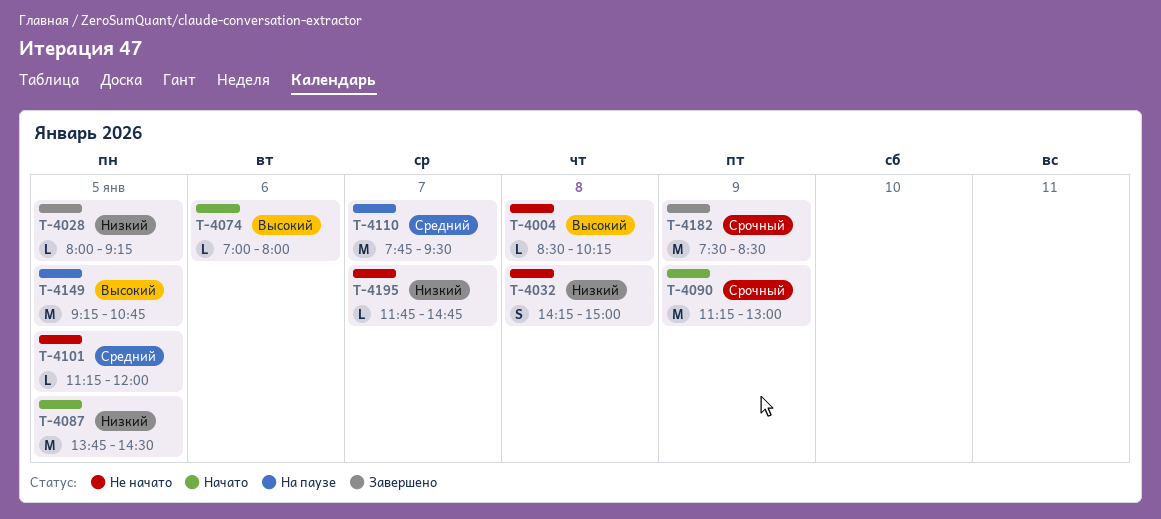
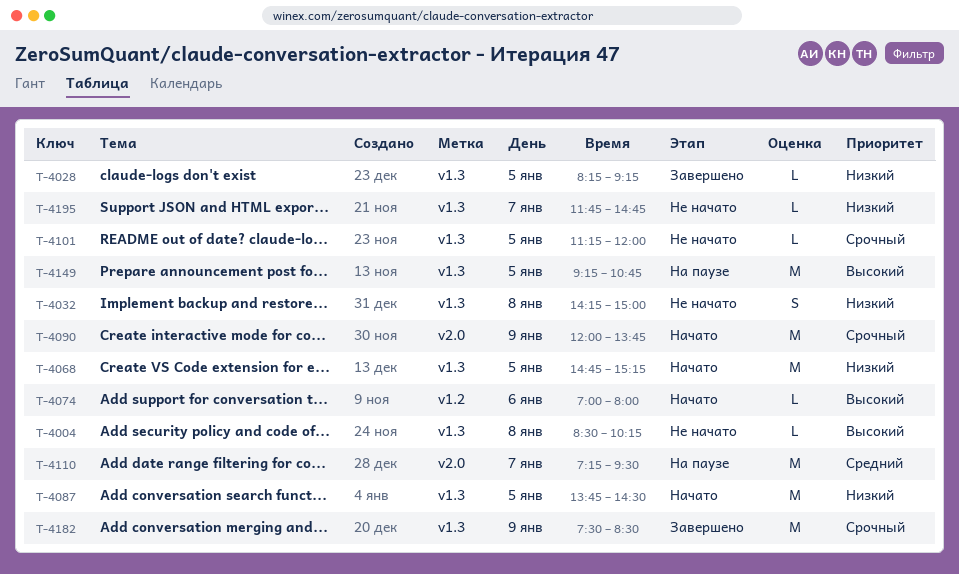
T-4028, begins: 08:00 -> 08:15
T-4068: none -> present
T-4090, begins: 11:15 -> 12:00
T-4090, ends: 13:00 -> 13:45
T-4101, priority: Средний -> Срочный
T-4110, begins: 07:45 -> 07:15

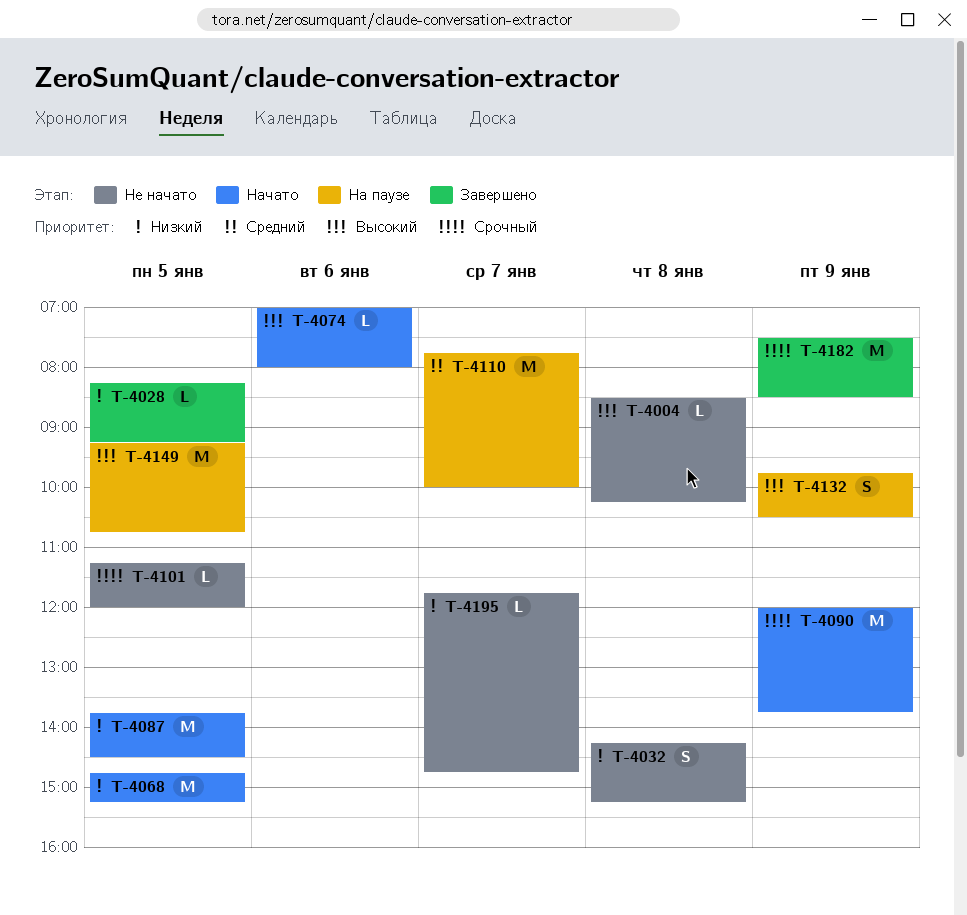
T-4032, ends: 15:00 -> 15:15
T-4110, begins: 07:15 -> 07:45
T-4110, ends: 09:30 -> 10:00
T-4132: none -> present

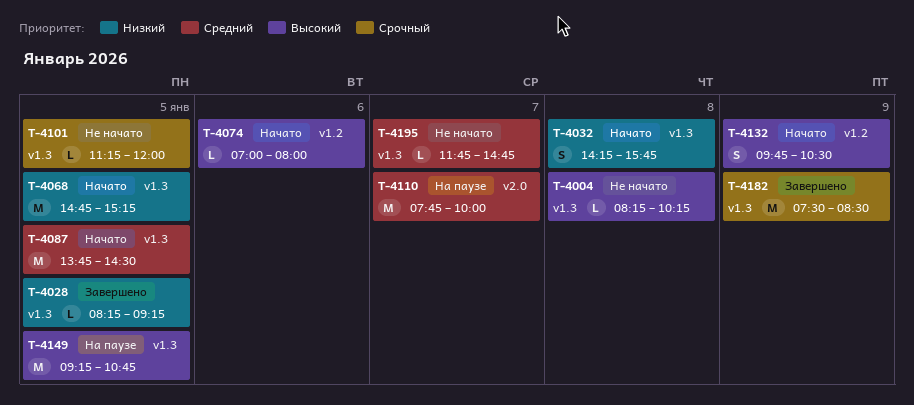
T-4004, begins: 08:30 -> 08:15
T-4032, status: Не начато -> Начато
T-4032, ends: 15:15 -> 15:45
T-4087, priority: Низкий -> Средний
T-4090: present -> none
T-4132, status: На паузе -> Начато
T-4195, priority: Низкий -> Средний

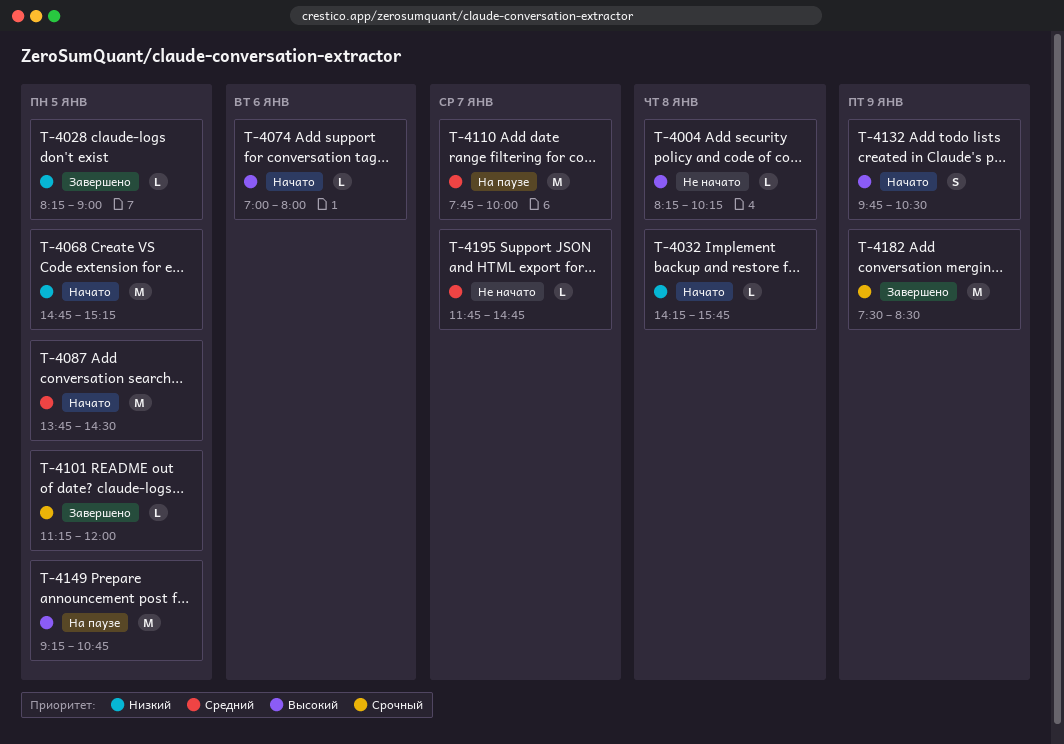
T-4028, ends: 09:15 -> 09:00
T-4032, estimate: S -> L
T-4101, status: Не начато -> Завершено

